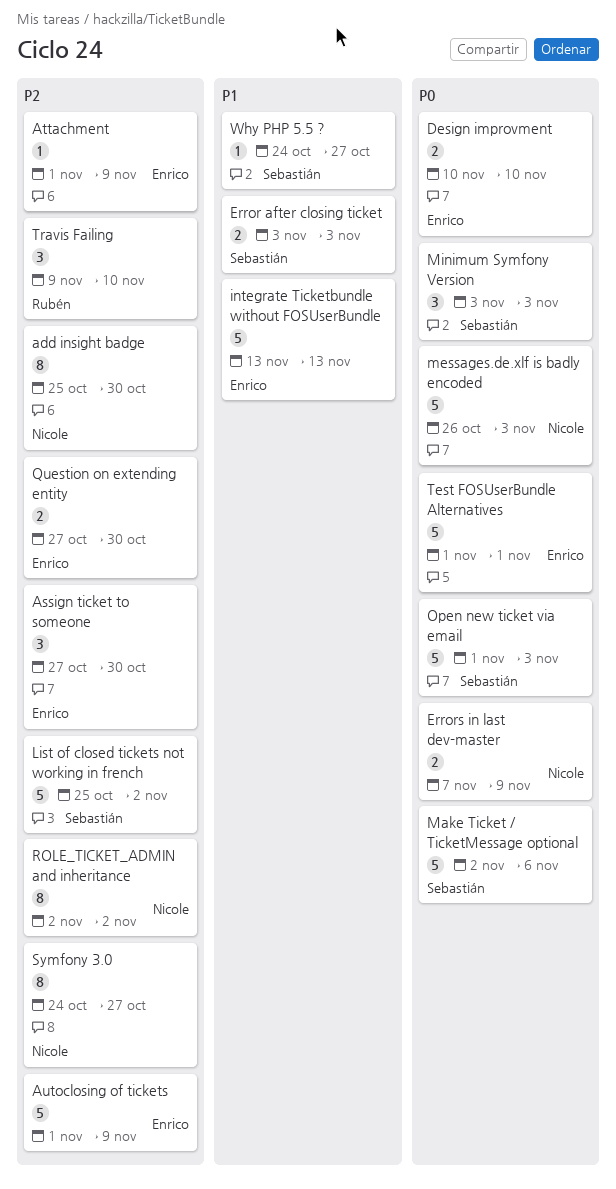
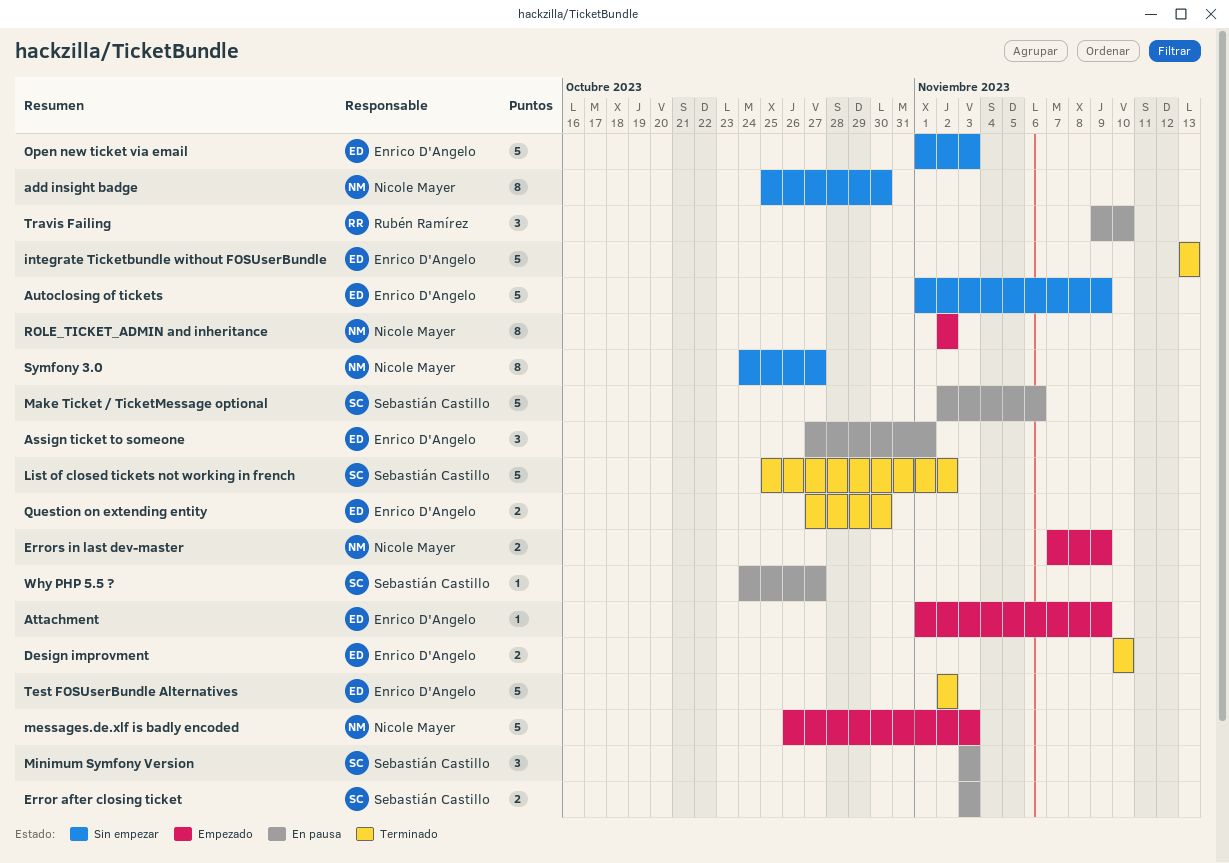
Assign ticket to someone, due: Oct 30 -> Nov 1
Open new ticket via email, owner: Sebastián Castillo -> Enrico D'Angelo
Test FOSUserBundle Alternatives, start: Nov 1 -> Nov 2
Test FOSUserBundle Alternatives, due: Nov 1 -> Nov 2

